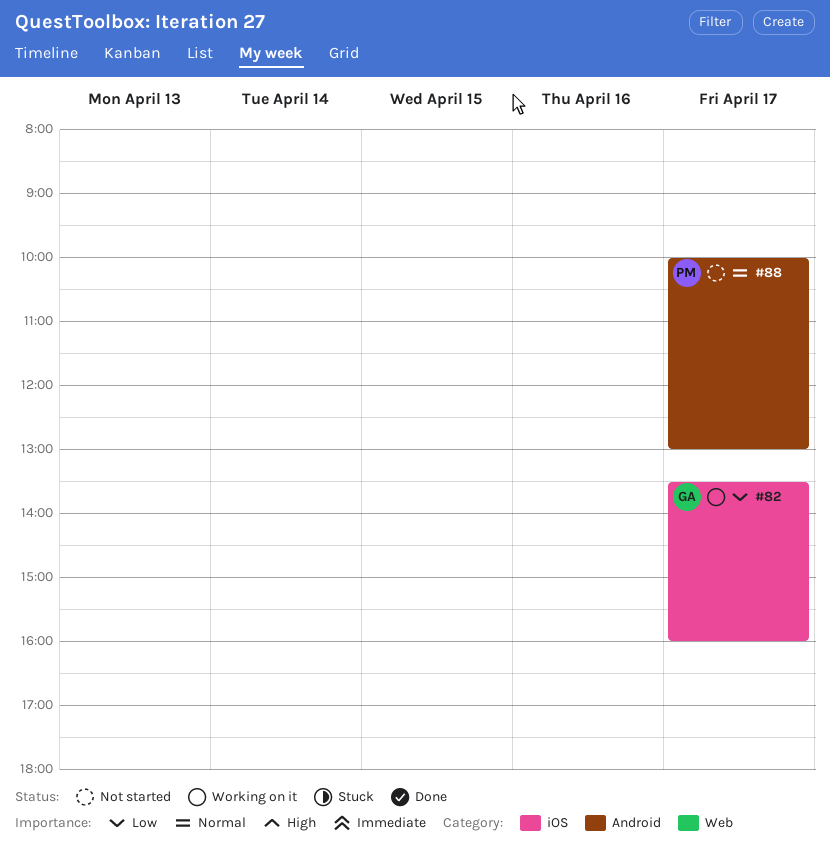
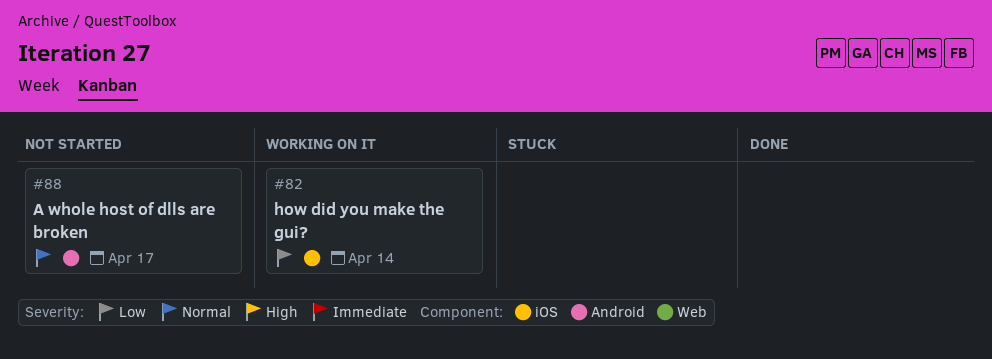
#82, day: Apr 17 -> Apr 14

